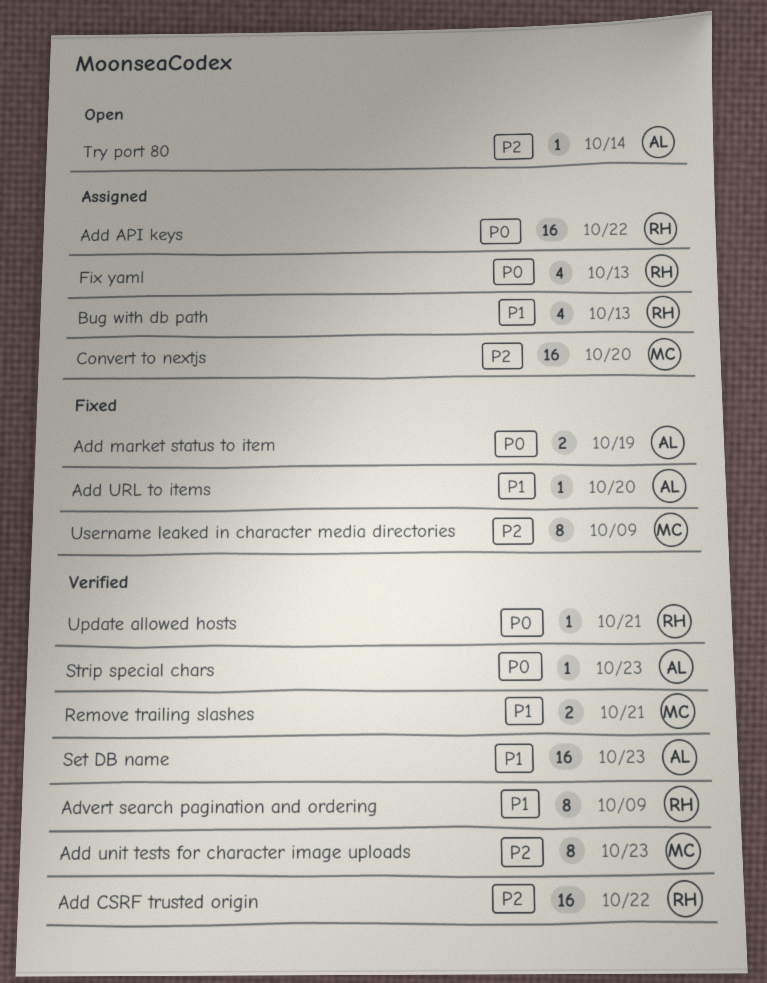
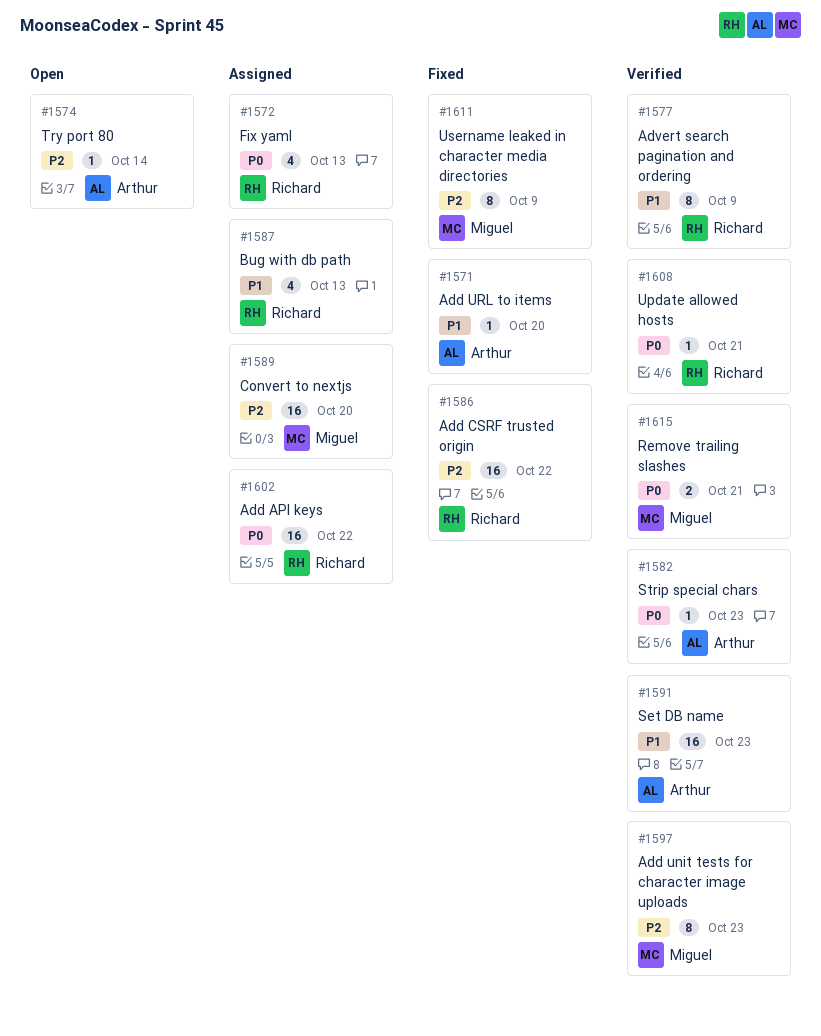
Add CSRF trusted origin, status: Verified -> Fixed
Add market status to item: present -> none
Remove trailing slashes, priority: P1 -> P0

